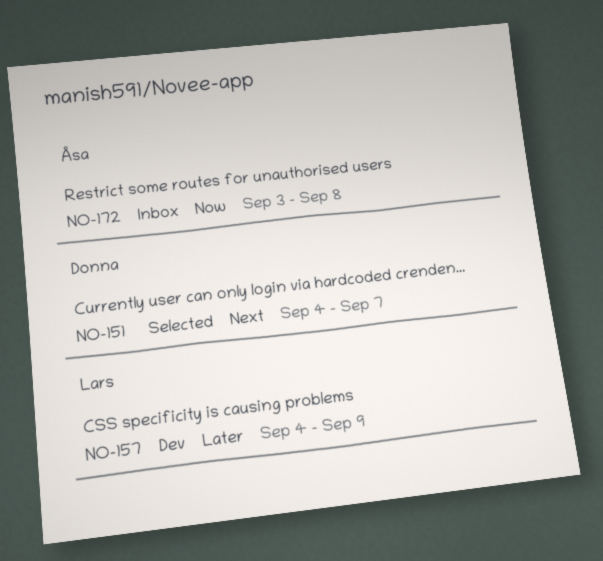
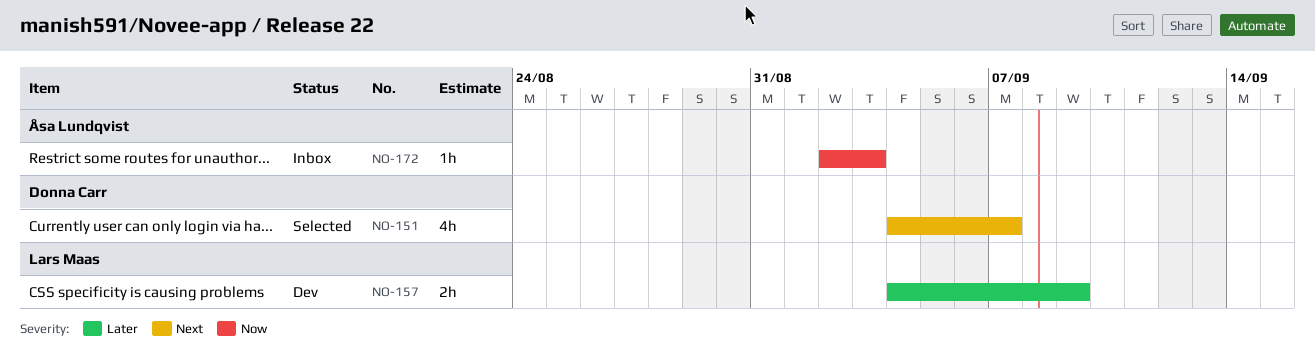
NO-172, start: Sep 3 -> Sep 2
NO-172, due: Sep 8 -> Sep 3

